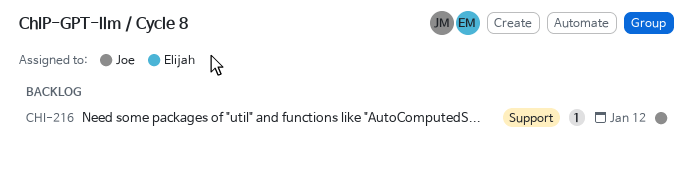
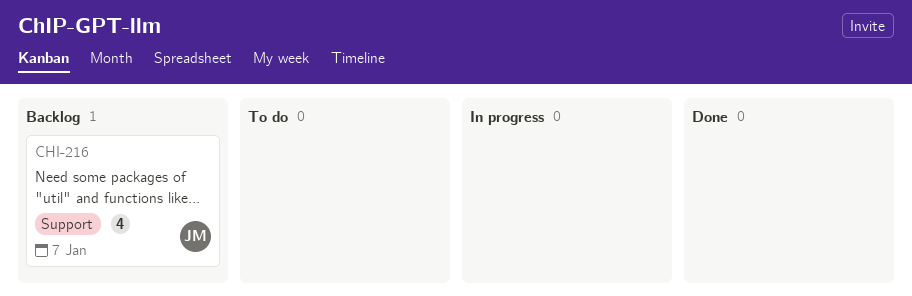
CHI-216, estimate: 1 -> 4
CHI-216, due: Jan 12 -> Jan 7

